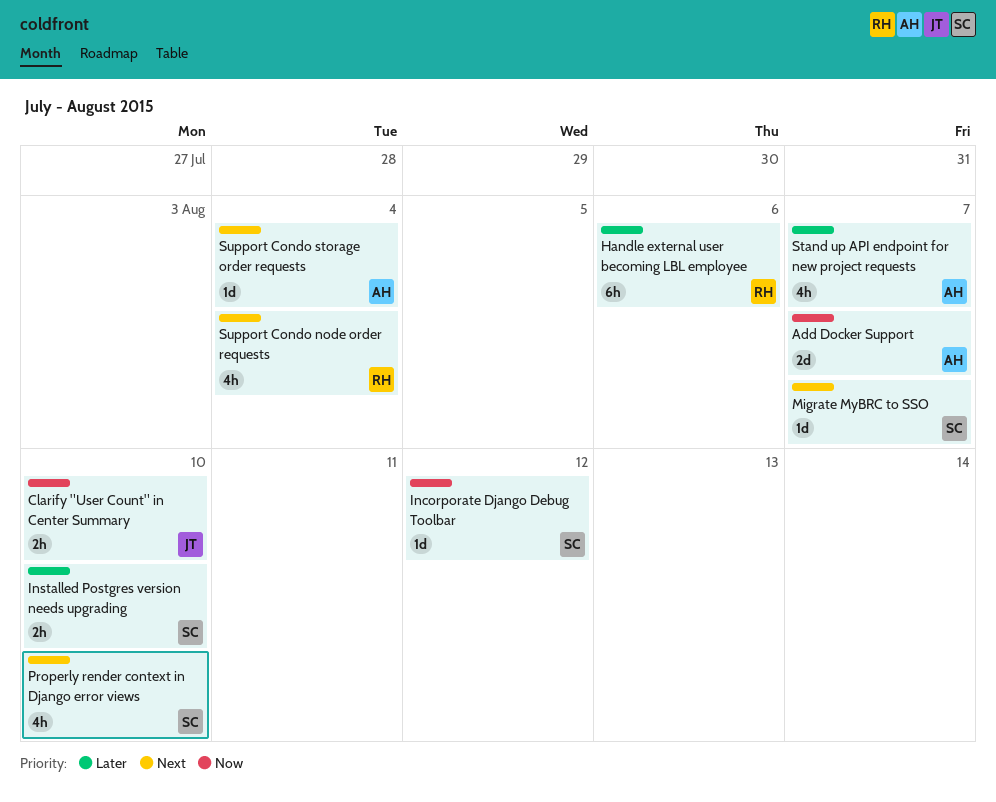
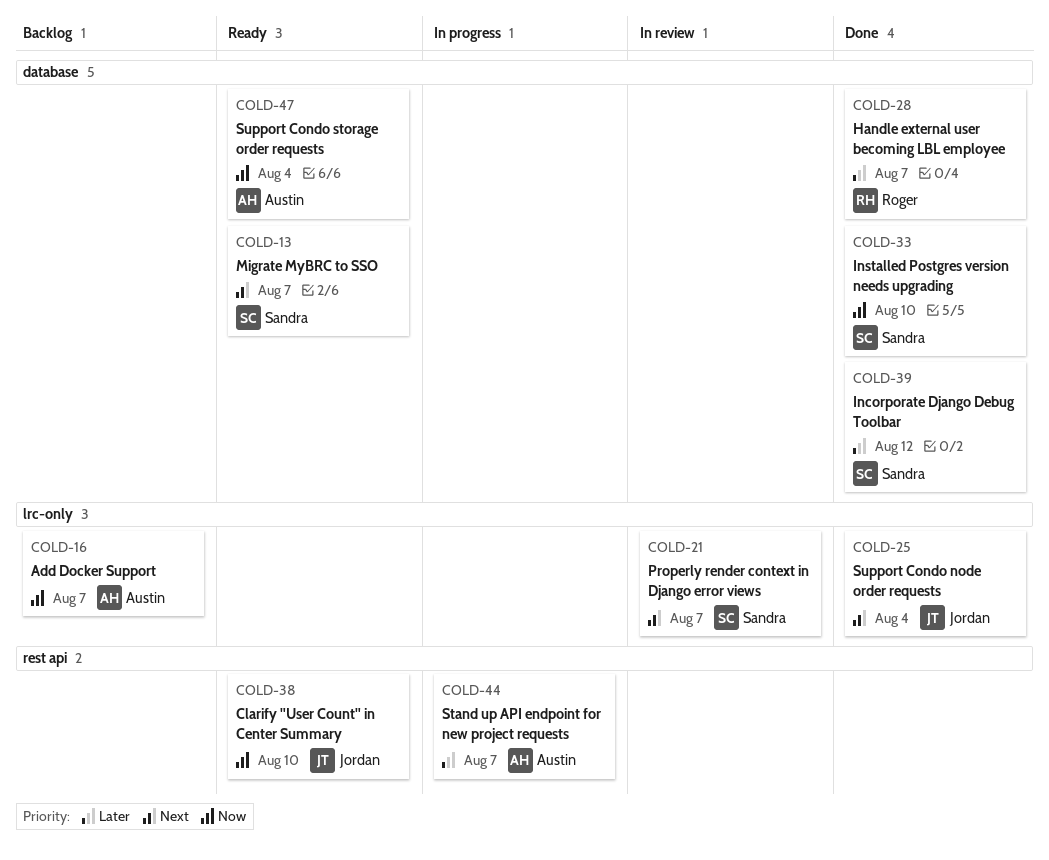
Handle external user becoming LBL employee, due: Aug 6 -> Aug 7
Incorporate Django Debug Toolbar, priority: Now -> Later
Installed Postgres version needs upgrading, priority: Later -> Now
Properly render context in Django error views, due: Aug 10 -> Aug 7
Support Condo node order requests, owner: Roger -> Jordan
Support Condo storage order requests, priority: Next -> Now

